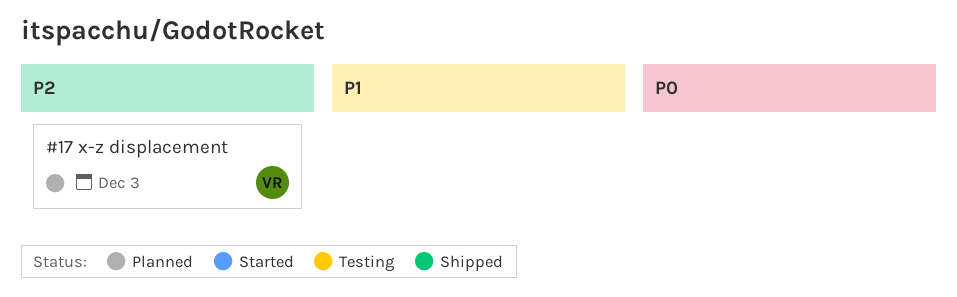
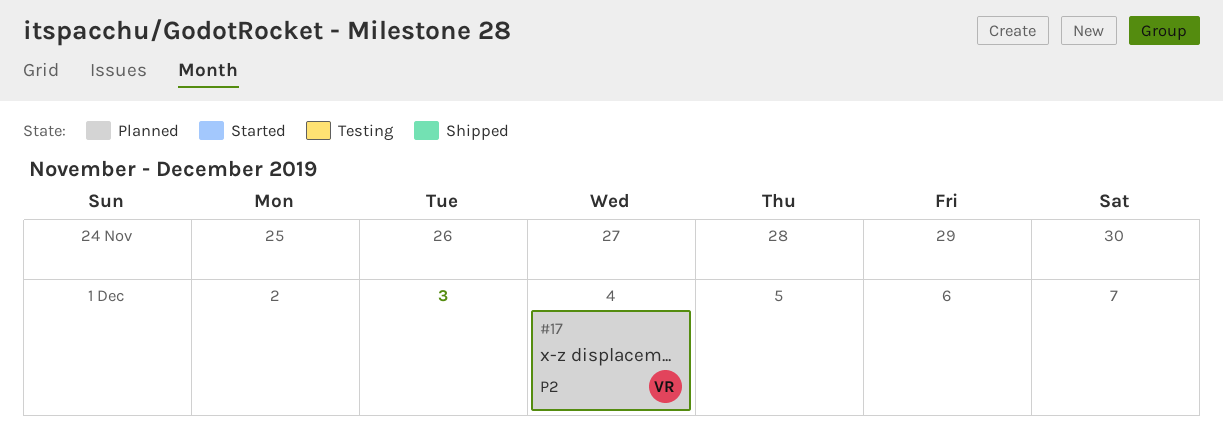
#17, due: Dec 3 -> Dec 4

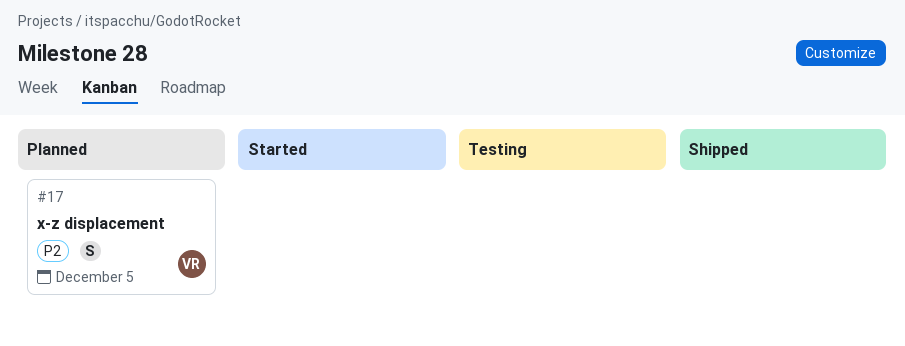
#17, due: Dec 4 -> Dec 5

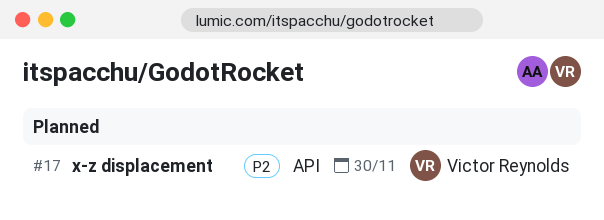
#17, due: Dec 5 -> Nov 30

